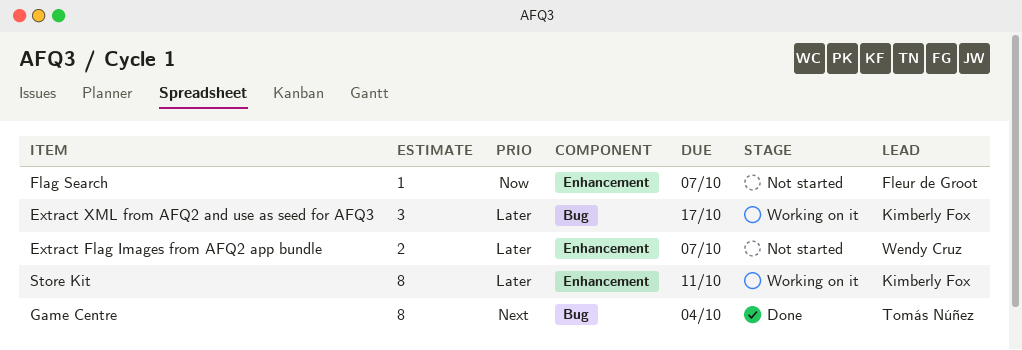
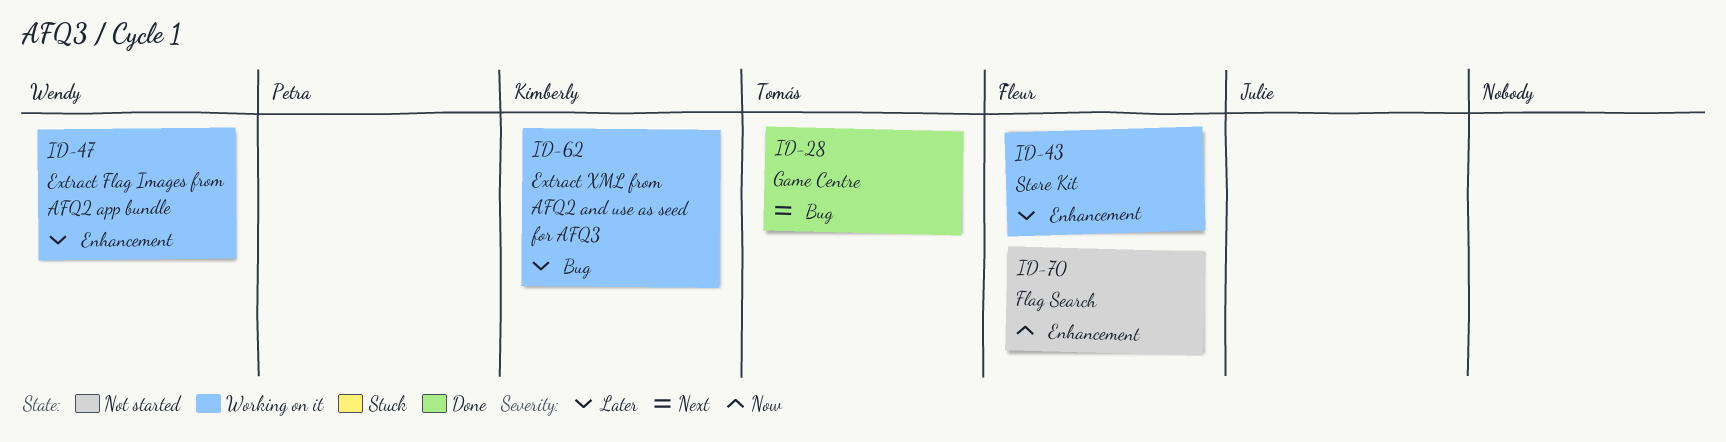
Extract Flag Images from AFQ2 app bundle, status: Not started -> Working on it
Store Kit, owner: Kimberly Fox -> Fleur de Groot

